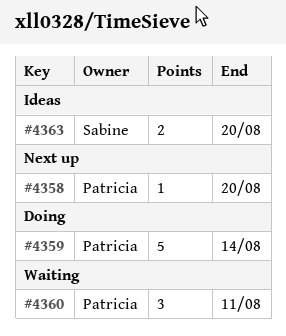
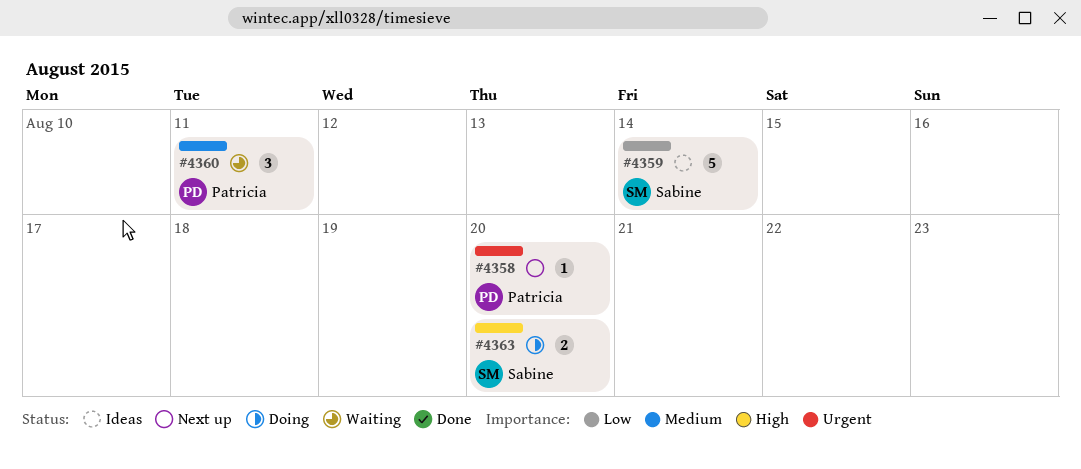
#4359, status: Doing -> Ideas
#4359, owner: Patricia -> Sabine
#4363, status: Ideas -> Doing

